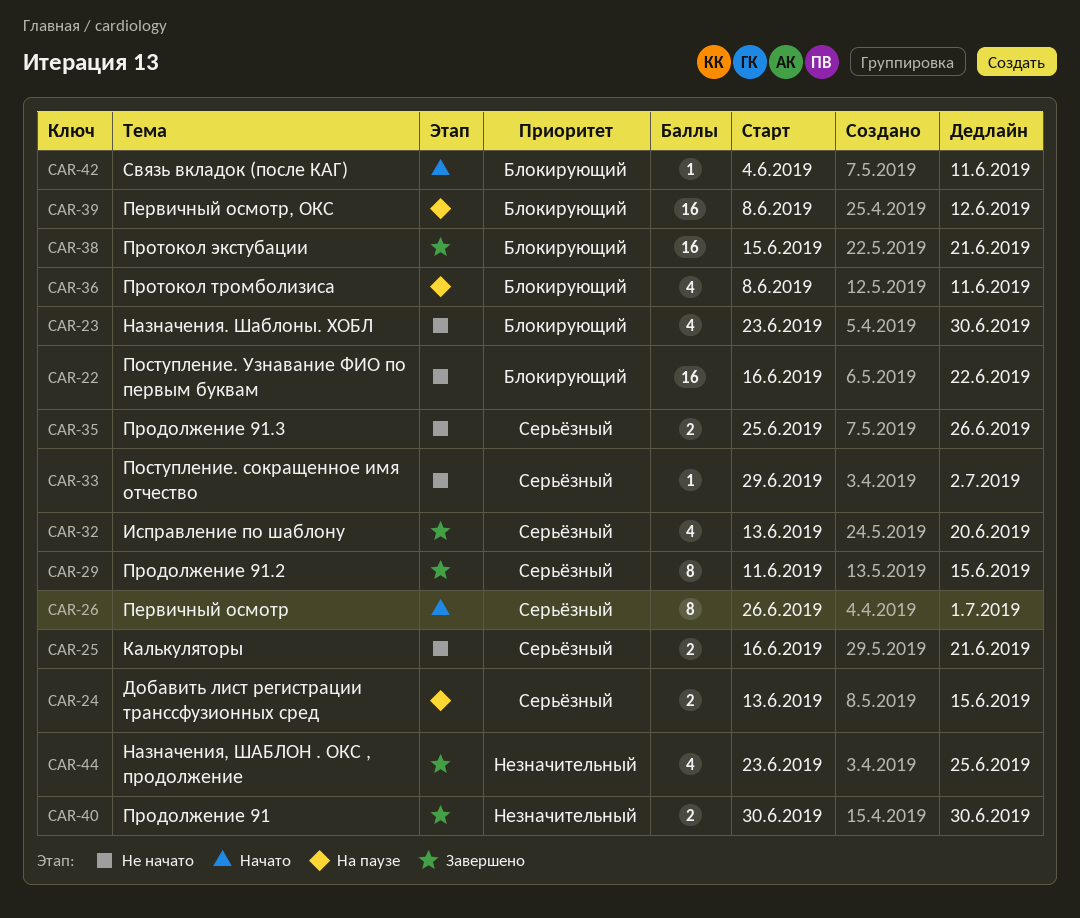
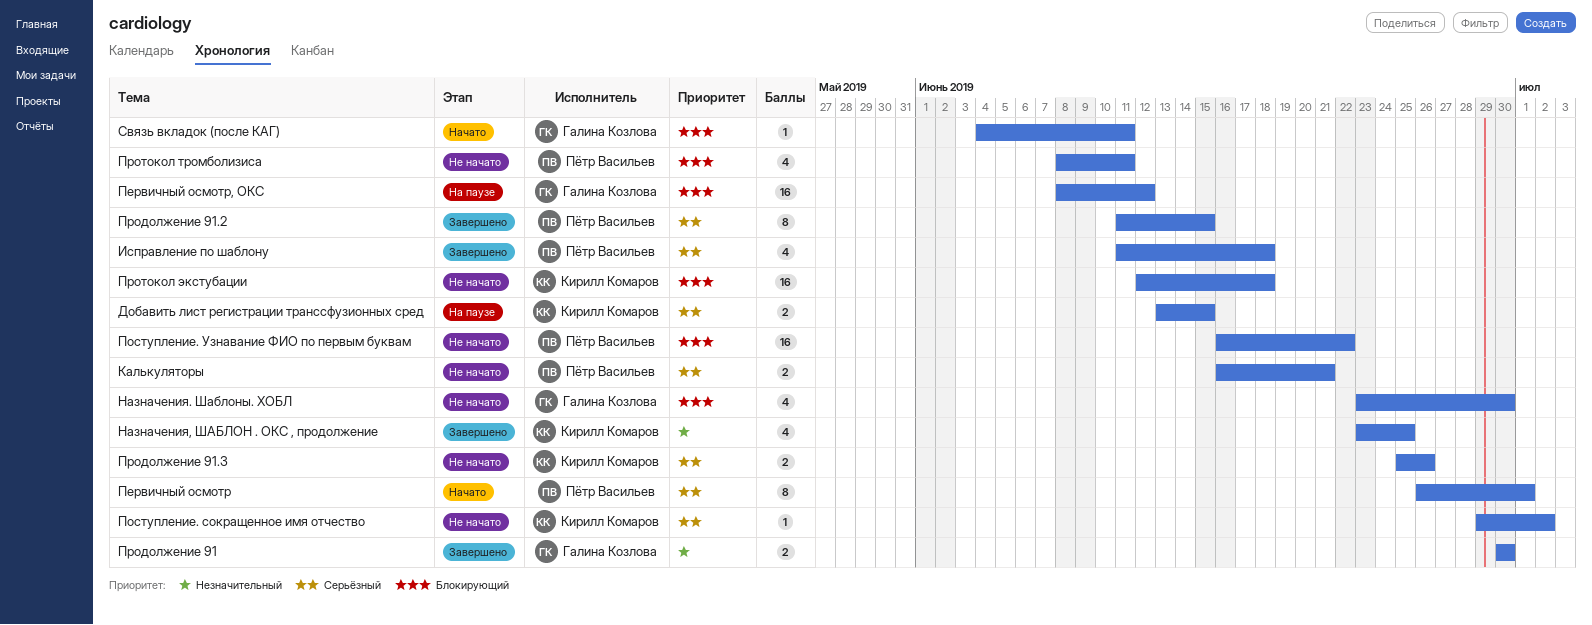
Исправление по шаблону, start: Jun 13 -> Jun 11
Исправление по шаблону, due: Jun 20 -> Jun 18
Протокол тромболизиса, status: На паузе -> Не начато
Протокол экстубации, status: Завершено -> Не начато
Протокол экстубации, start: Jun 15 -> Jun 12
Протокол экстубации, due: Jun 21 -> Jun 18

